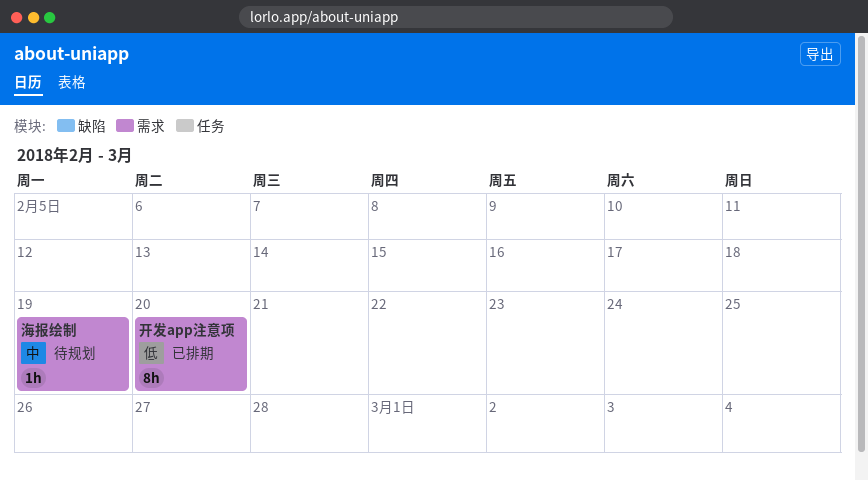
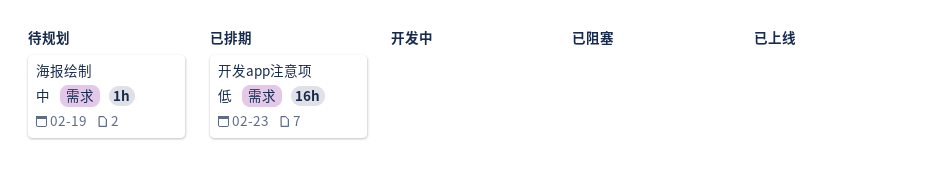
开发app注意项, estimate: 8h -> 16h
开发app注意项, due: Feb 20 -> Feb 23

